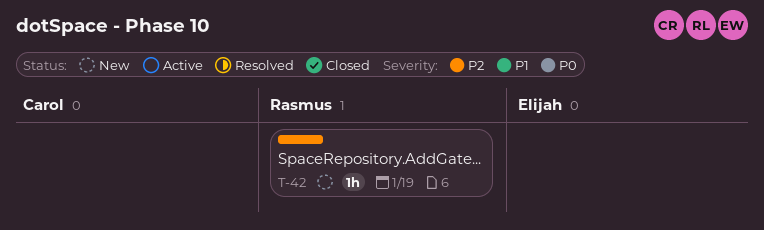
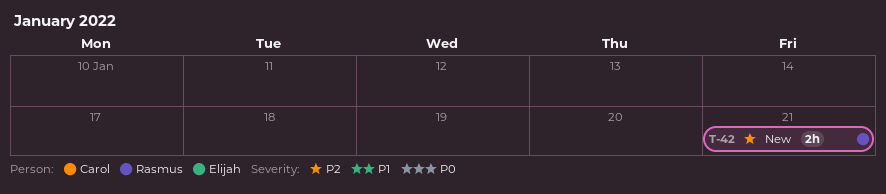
T-42, estimate: 1h -> 2h
T-42, due: Jan 19 -> Jan 21

